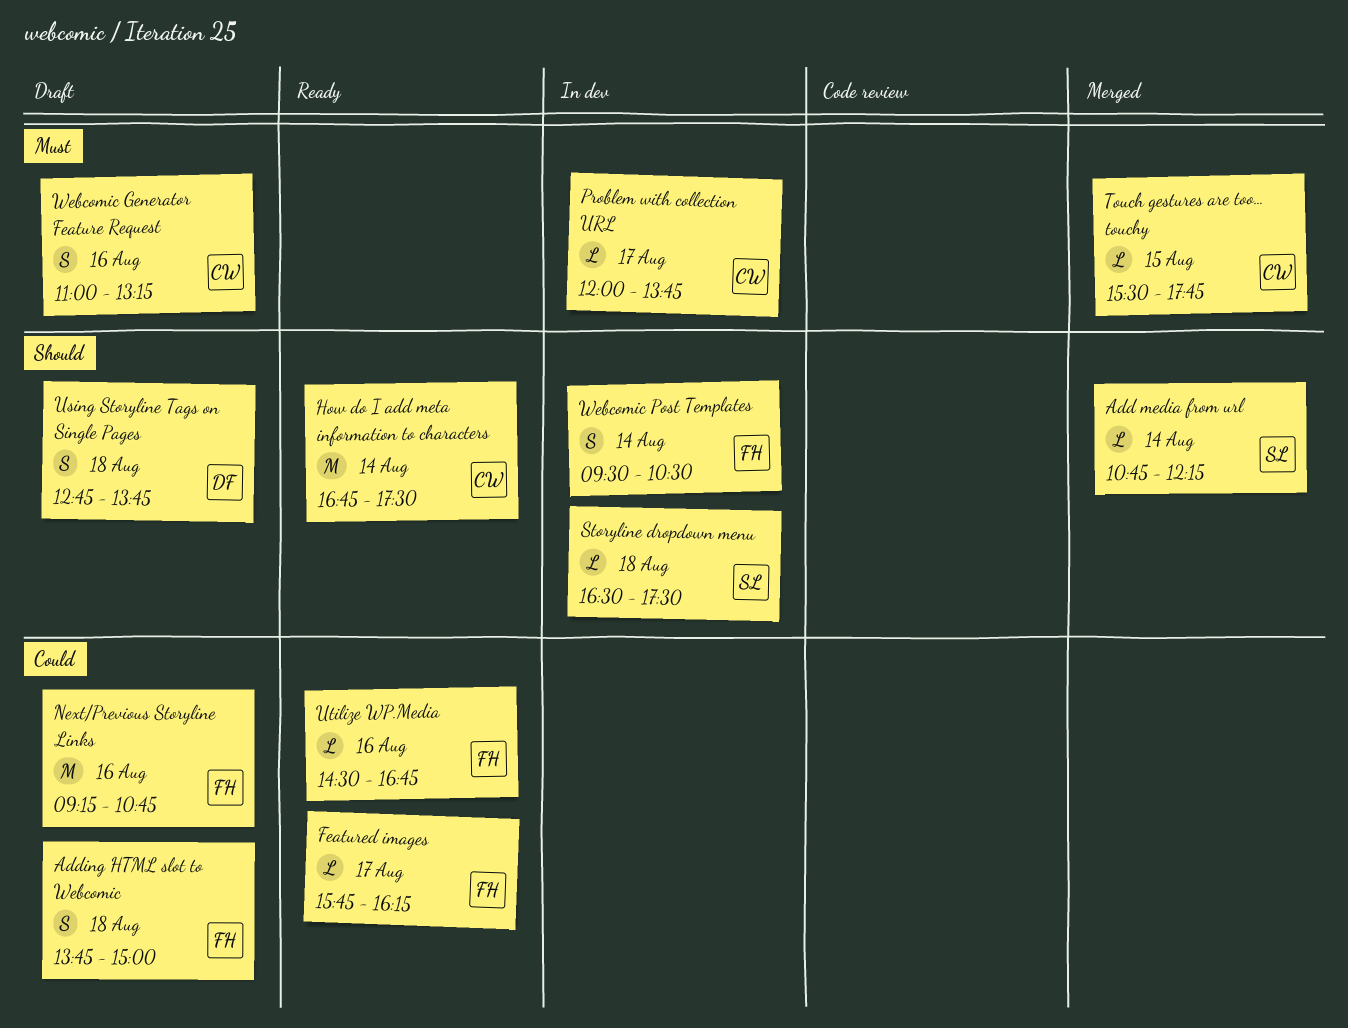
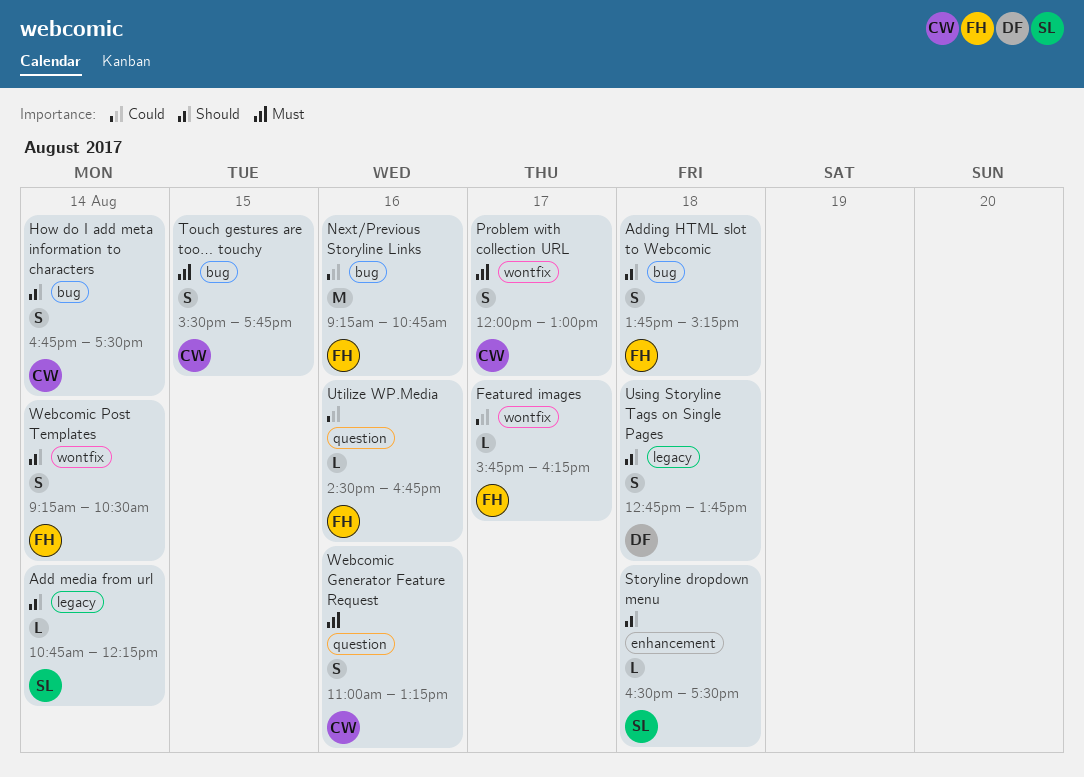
Adding HTML slot to Webcomic, priority: Could -> Should
Adding HTML slot to Webcomic, ends: 15:00 -> 15:15
How do I add meta information to characters, estimate: M -> S
Problem with collection URL, estimate: L -> S
Problem with collection URL, ends: 13:45 -> 13:00
Touch gestures are too… touchy, estimate: L -> S
Webcomic Post Templates, begins: 09:30 -> 09:15

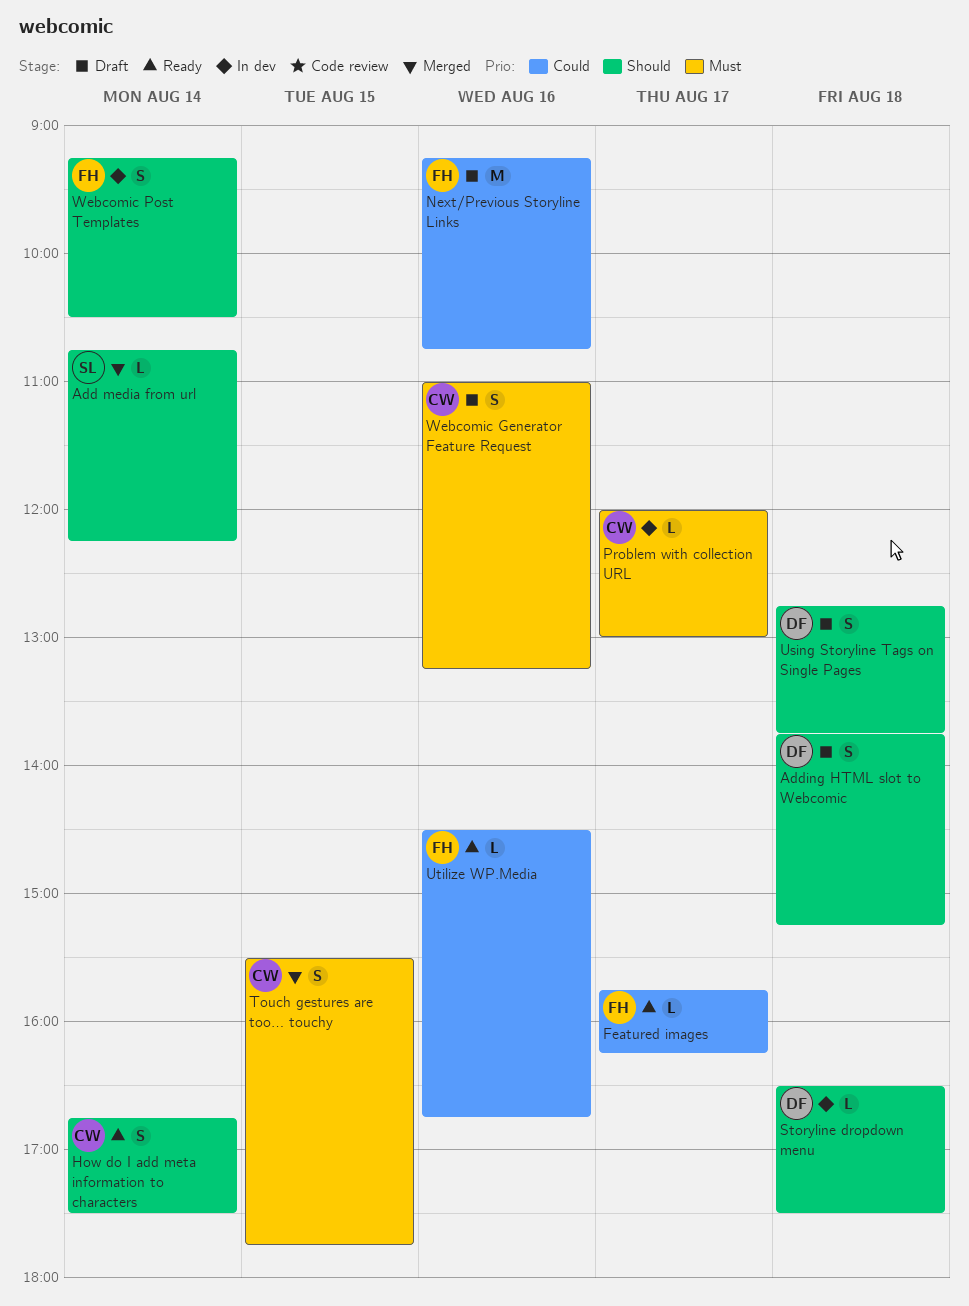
Adding HTML slot to Webcomic, owner: FH -> DF
Problem with collection URL, estimate: S -> L
Storyline dropdown menu, owner: SL -> DF

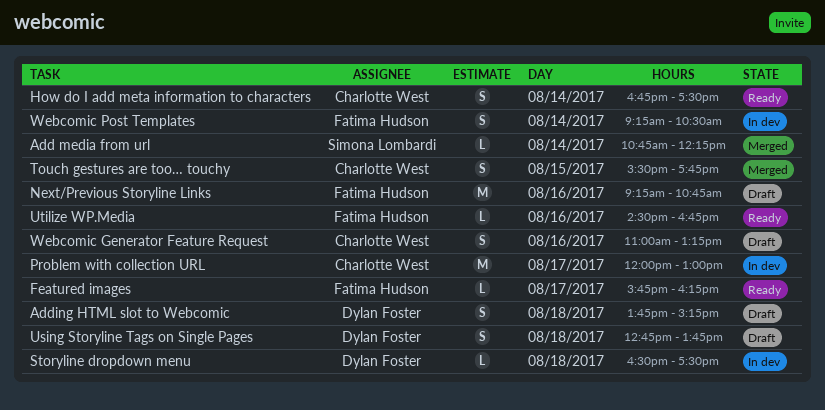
Problem with collection URL, estimate: L -> M

